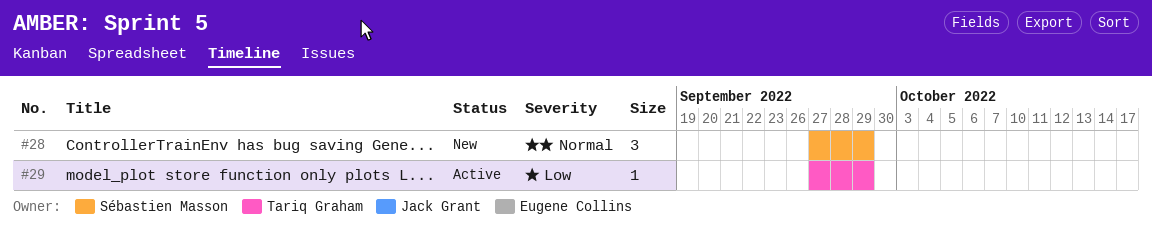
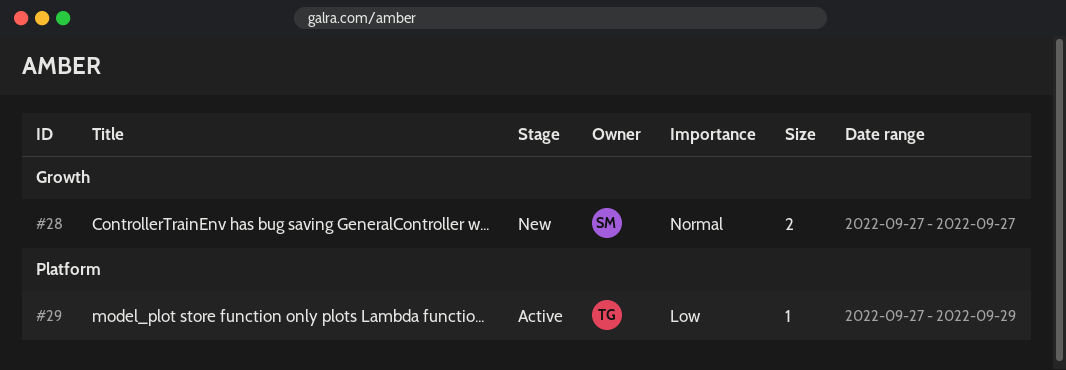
#28, estimate: 3 -> 2
#28, due: Sep 29 -> Sep 27

